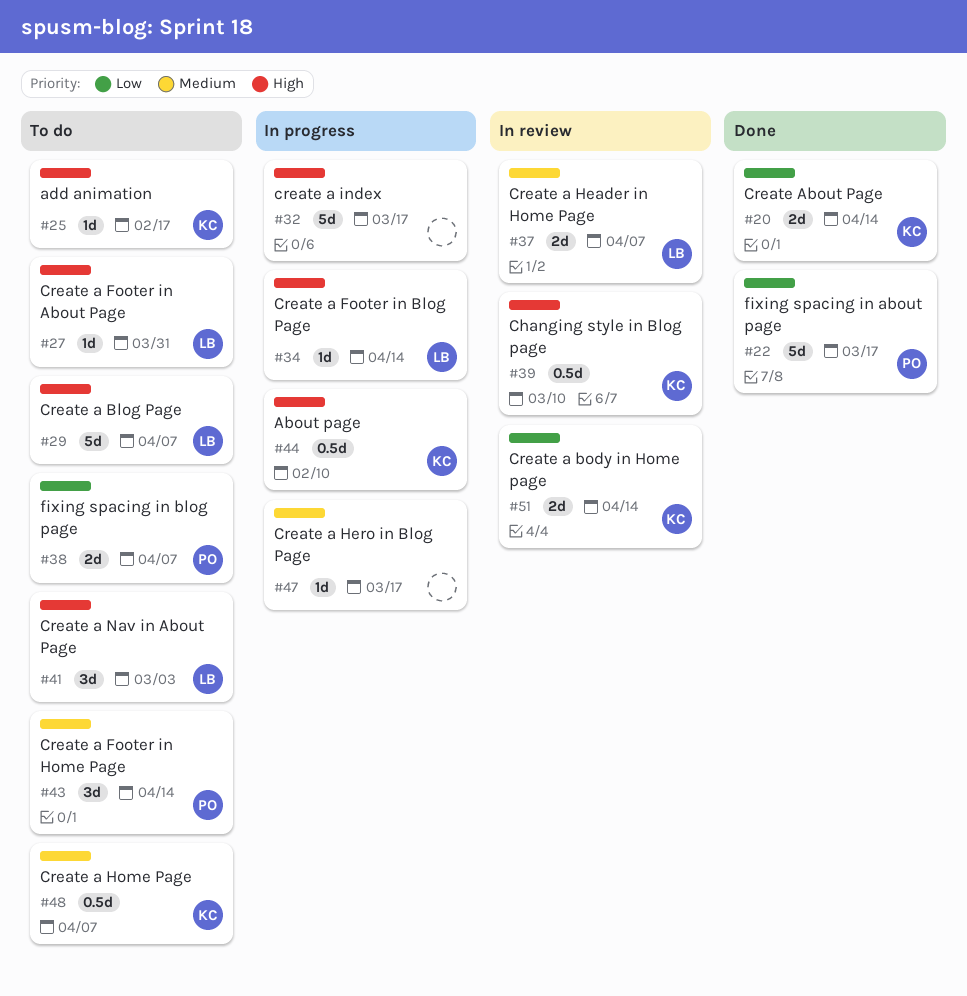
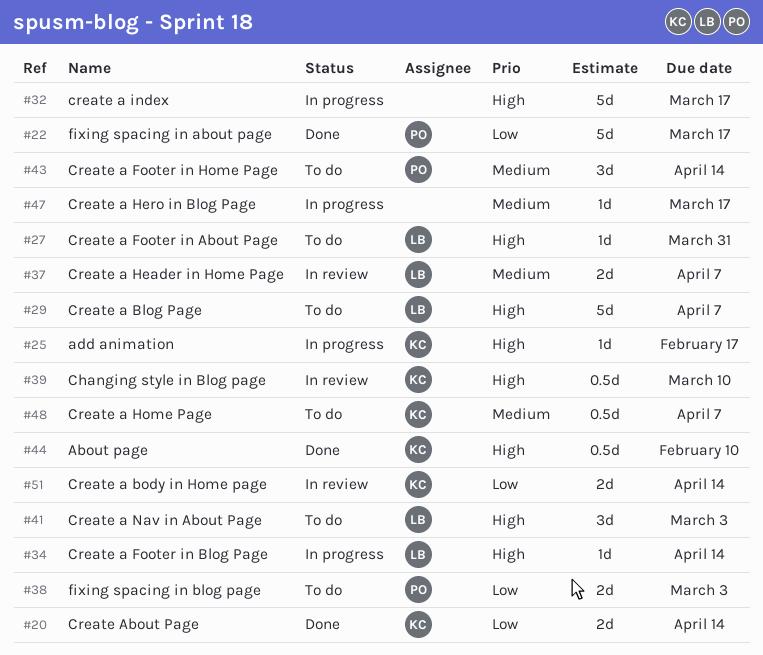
#25, status: To do -> In progress
#38, due: Apr 7 -> Mar 3
#44, status: In progress -> Done

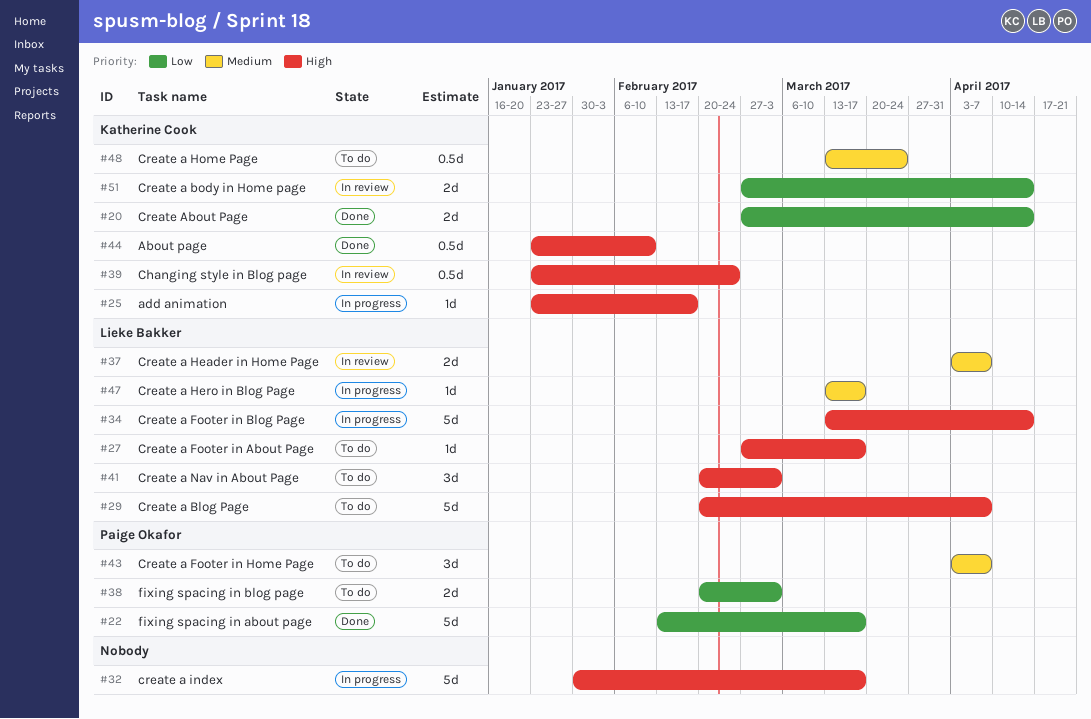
#27, due: Mar 31 -> Mar 17
#34, estimate: 1d -> 5d
#39, due: Mar 10 -> Feb 24
#43, due: Apr 14 -> Apr 7
#47, owner: none -> Lieke Bakker
#48, due: Apr 7 -> Mar 24

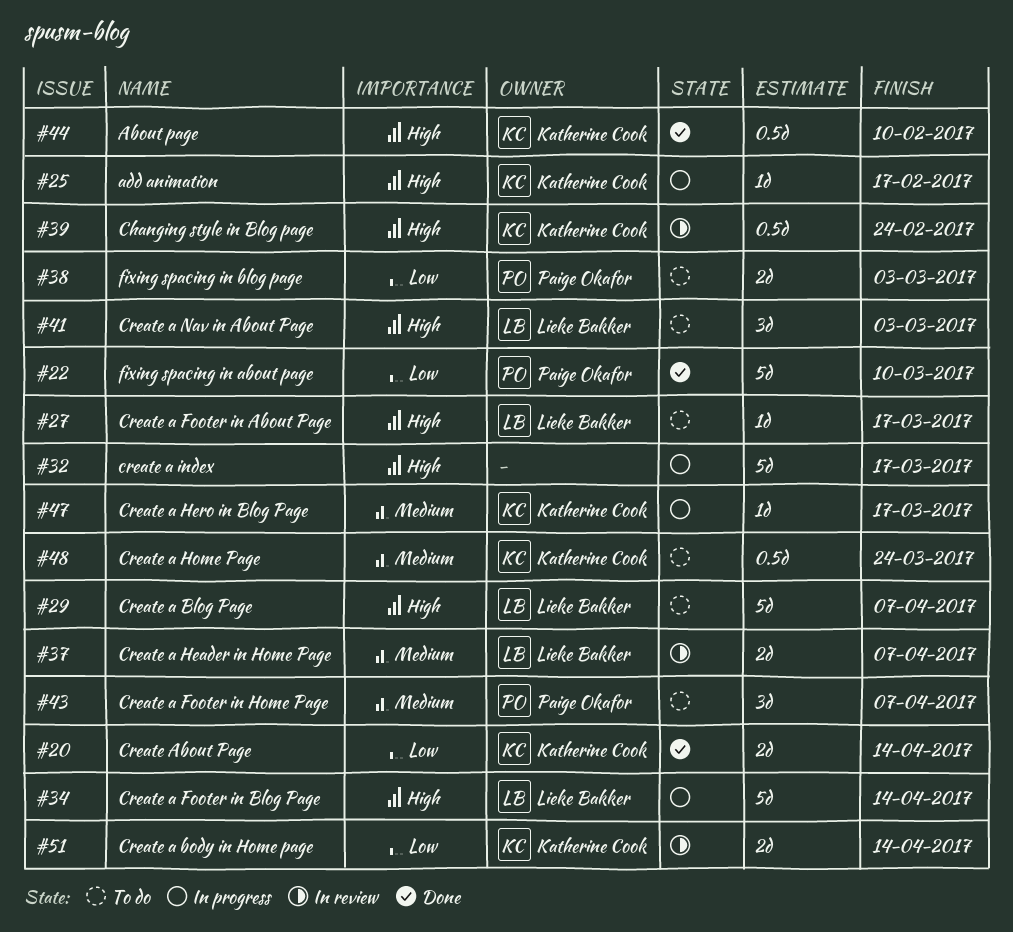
#22, due: Mar 17 -> Mar 10
#47, owner: Lieke Bakker -> Katherine Cook

